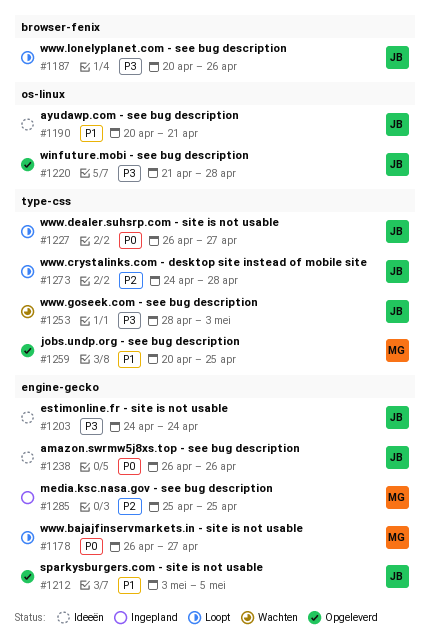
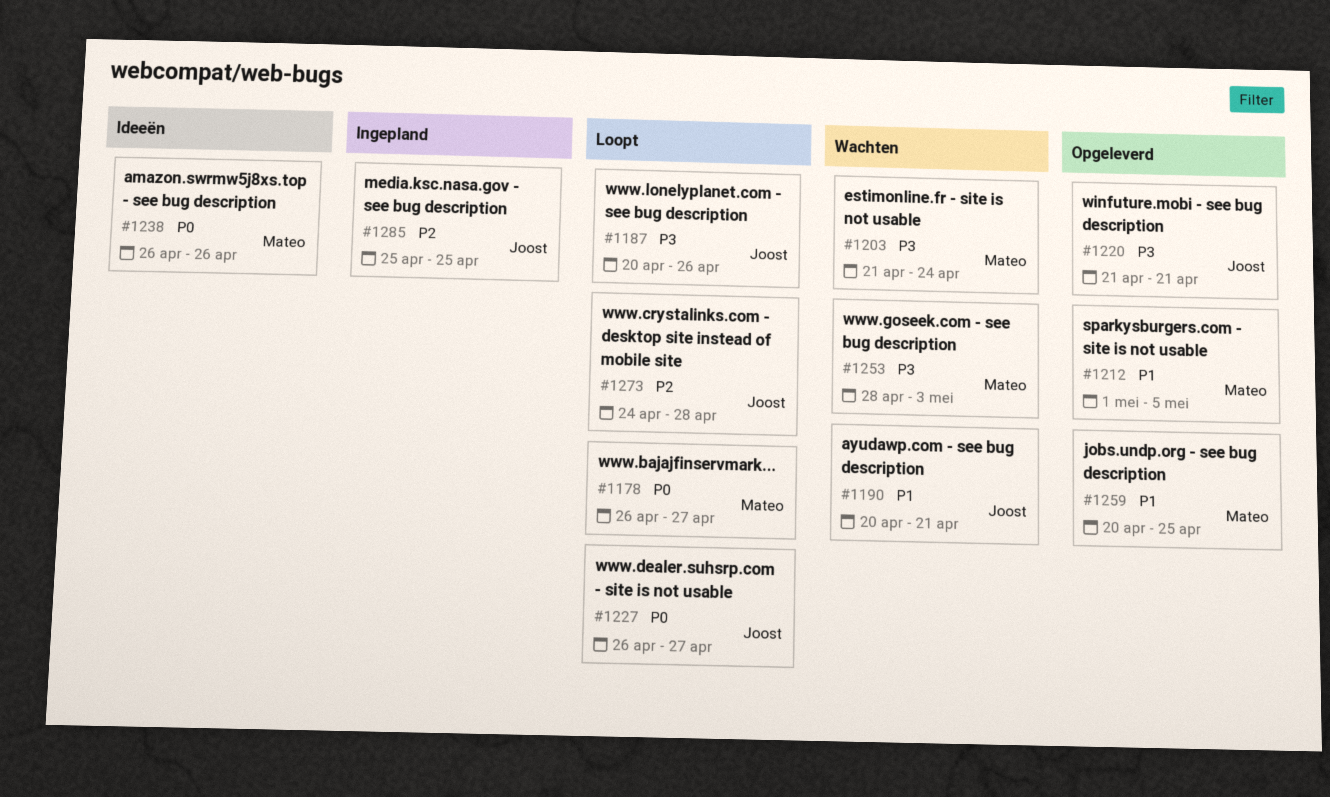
#1190, status: Ideeën -> Wachten
#1203, status: Ideeën -> Wachten
#1203, owner: Joost -> Mateo
#1203, start: Apr 24 -> Apr 21
#1212, owner: Joost -> Mateo
#1212, start: May 3 -> May 1
#1220, due: Apr 28 -> Apr 21
#1238, owner: Joost -> Mateo
#1253, owner: Joost -> Mateo
#1285, owner: Mateo -> Joost

